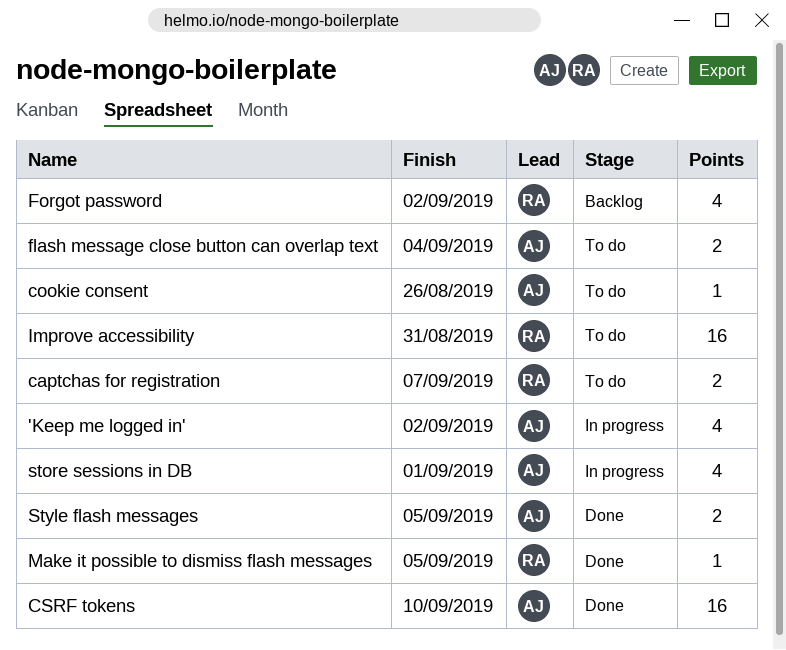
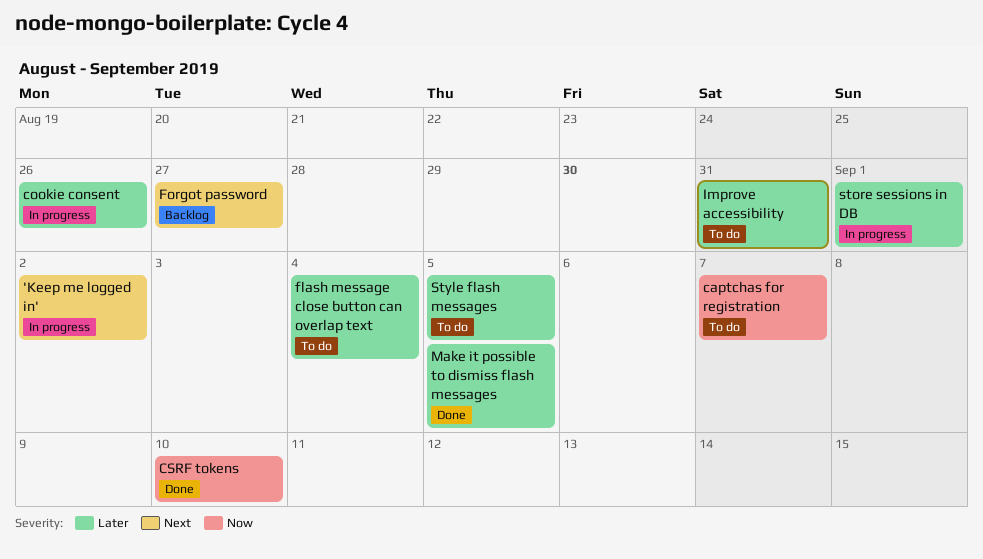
cookie consent, status: To do -> In progress
Forgot password, due: Sep 2 -> Aug 27
Style flash messages, status: Done -> To do

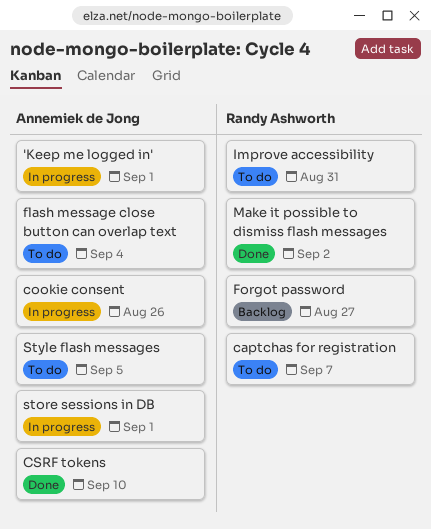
'Keep me logged in', due: Sep 2 -> Sep 1
Make it possible to dismiss flash messages, due: Sep 5 -> Sep 2

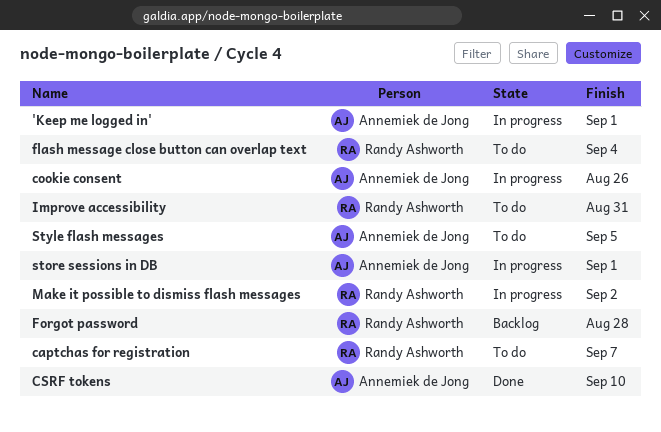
flash message close button can overlap text, owner: Annemiek de Jong -> Randy Ashworth
Forgot password, due: Aug 27 -> Aug 28
Make it possible to dismiss flash messages, status: Done -> In progress

